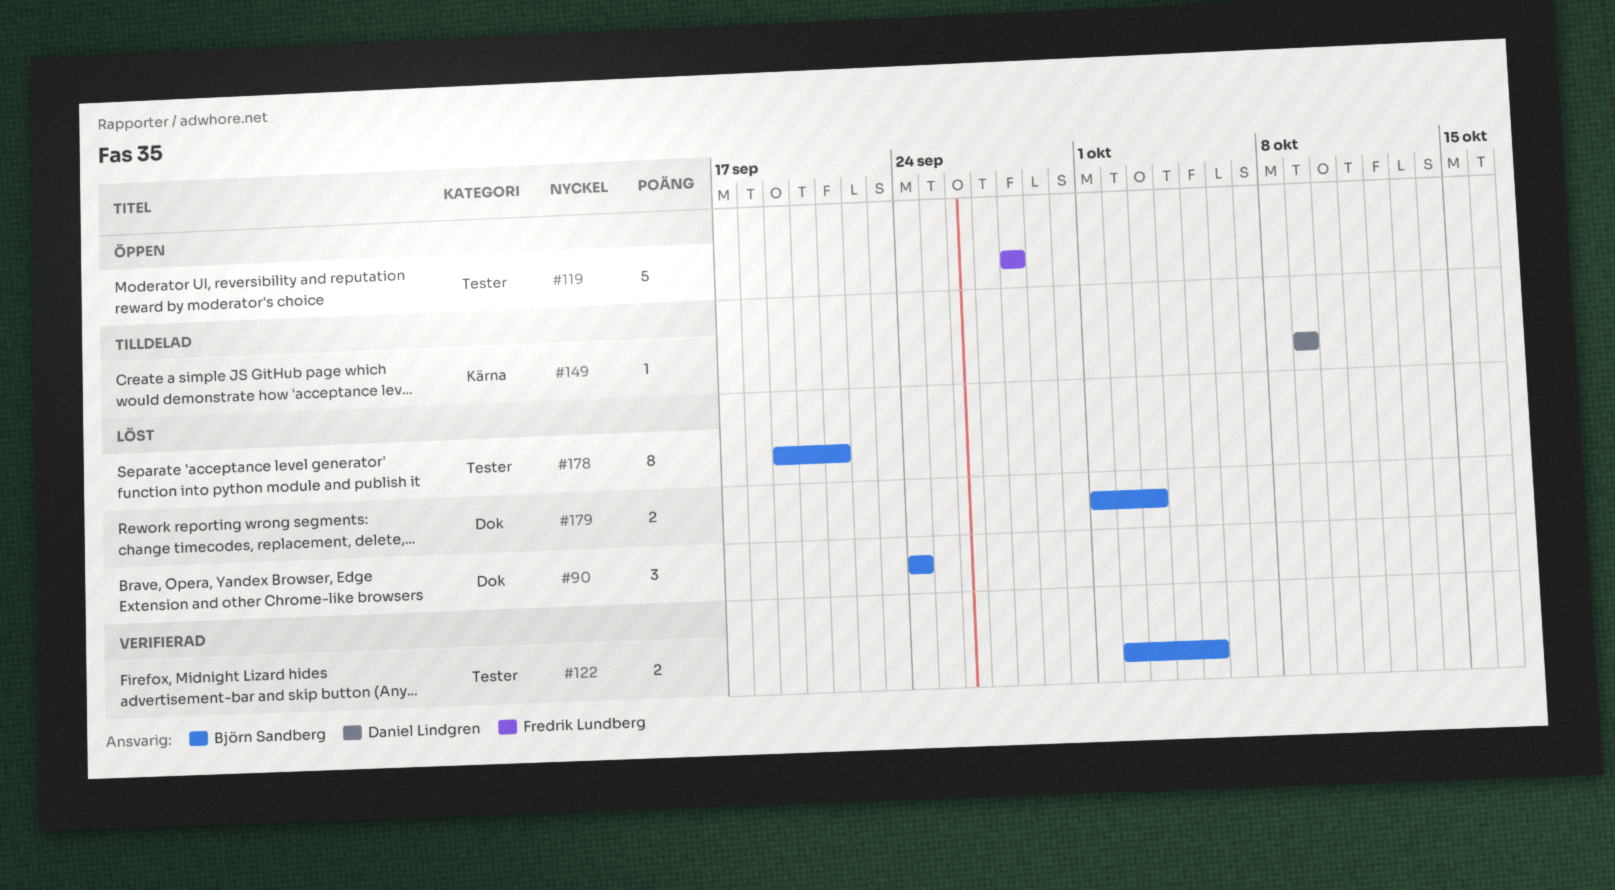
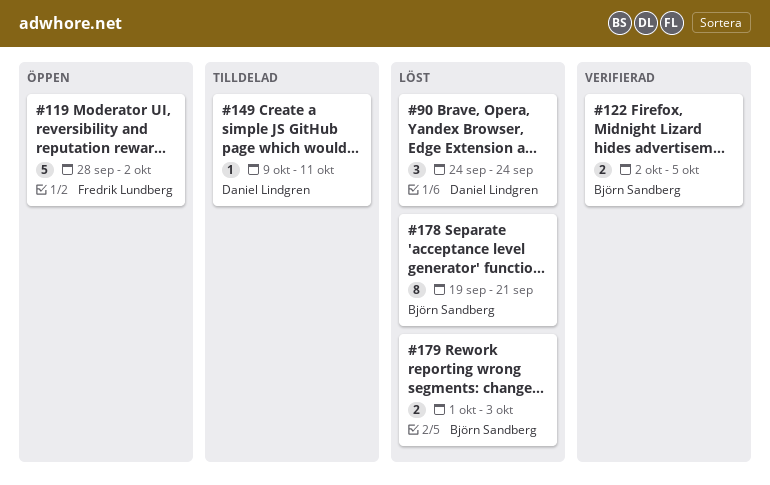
#90, owner: Björn Sandberg -> Daniel Lindgren
#119, due: Sep 28 -> Oct 2
#149, due: Oct 9 -> Oct 11

